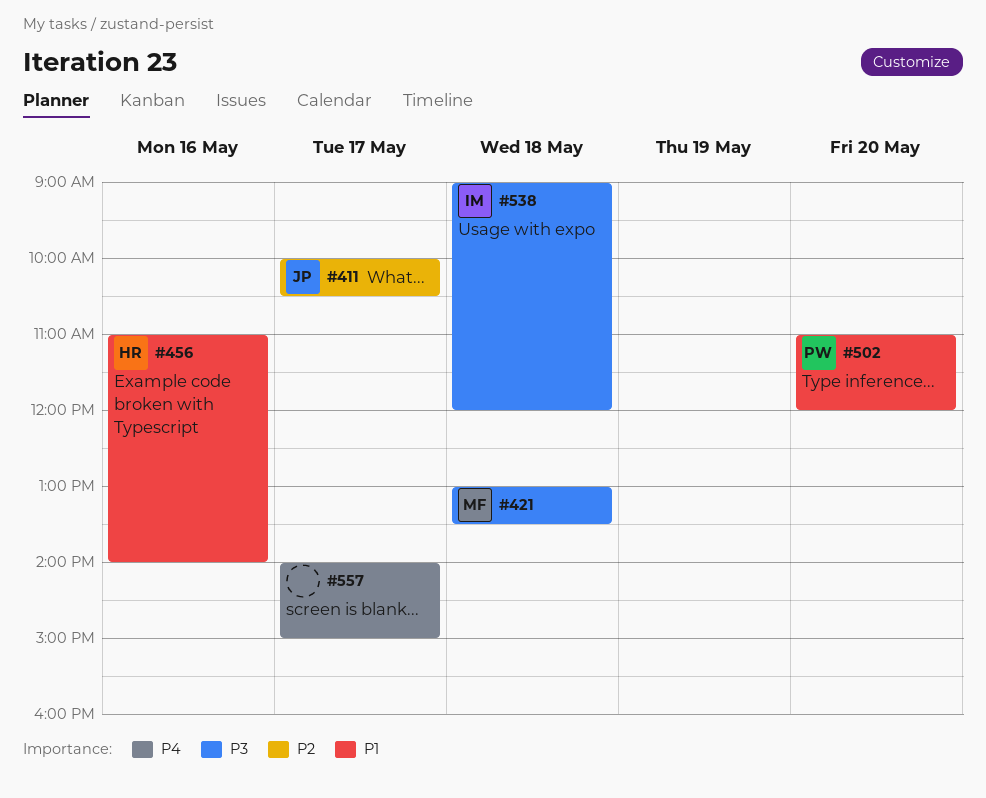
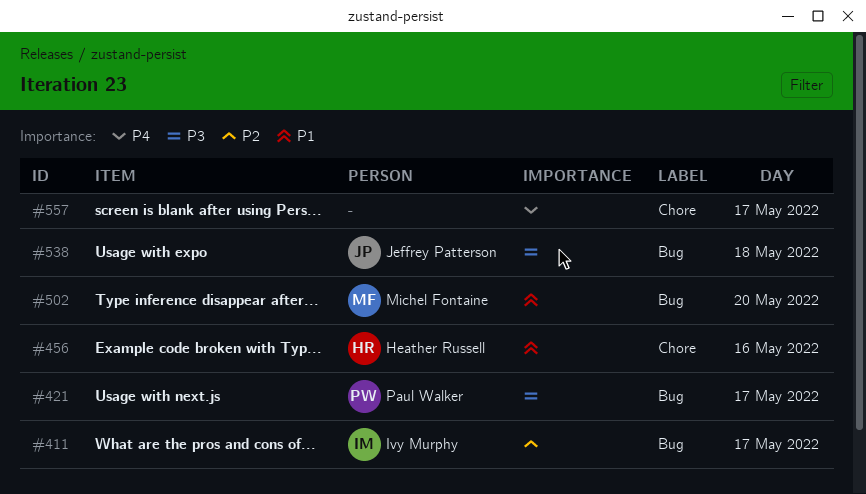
#411, owner: Jeffrey Patterson -> Ivy Murphy
#421, owner: Michel Fontaine -> Paul Walker
#421, day: May 18 -> May 17
#502, owner: Paul Walker -> Michel Fontaine
#538, owner: Ivy Murphy -> Jeffrey Patterson

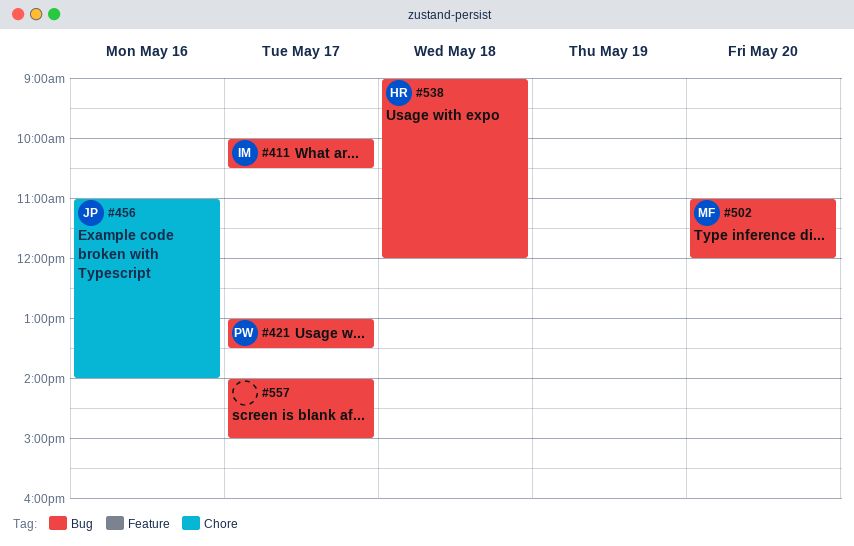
#456, owner: Heather Russell -> Jeffrey Patterson
#538, owner: Jeffrey Patterson -> Heather Russell
#557, label: Chore -> Bug

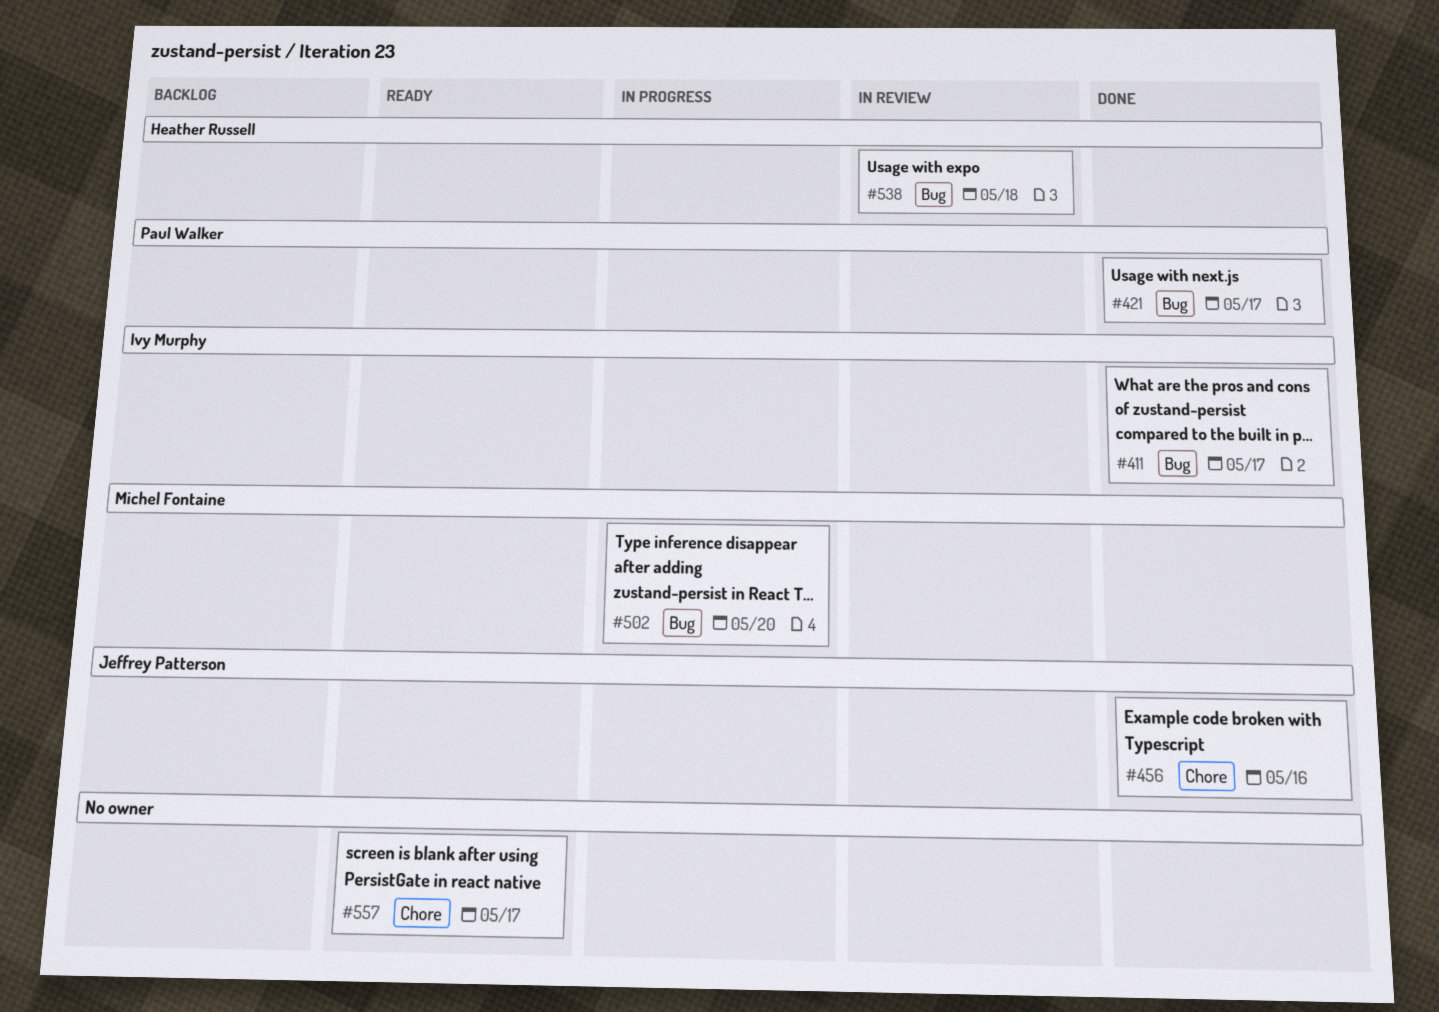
#557, label: Bug -> Chore

